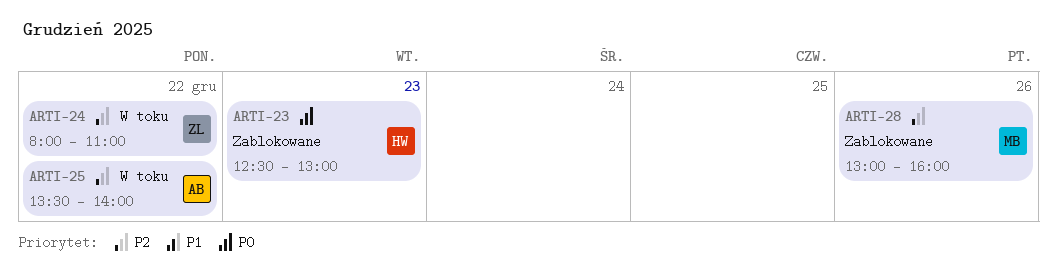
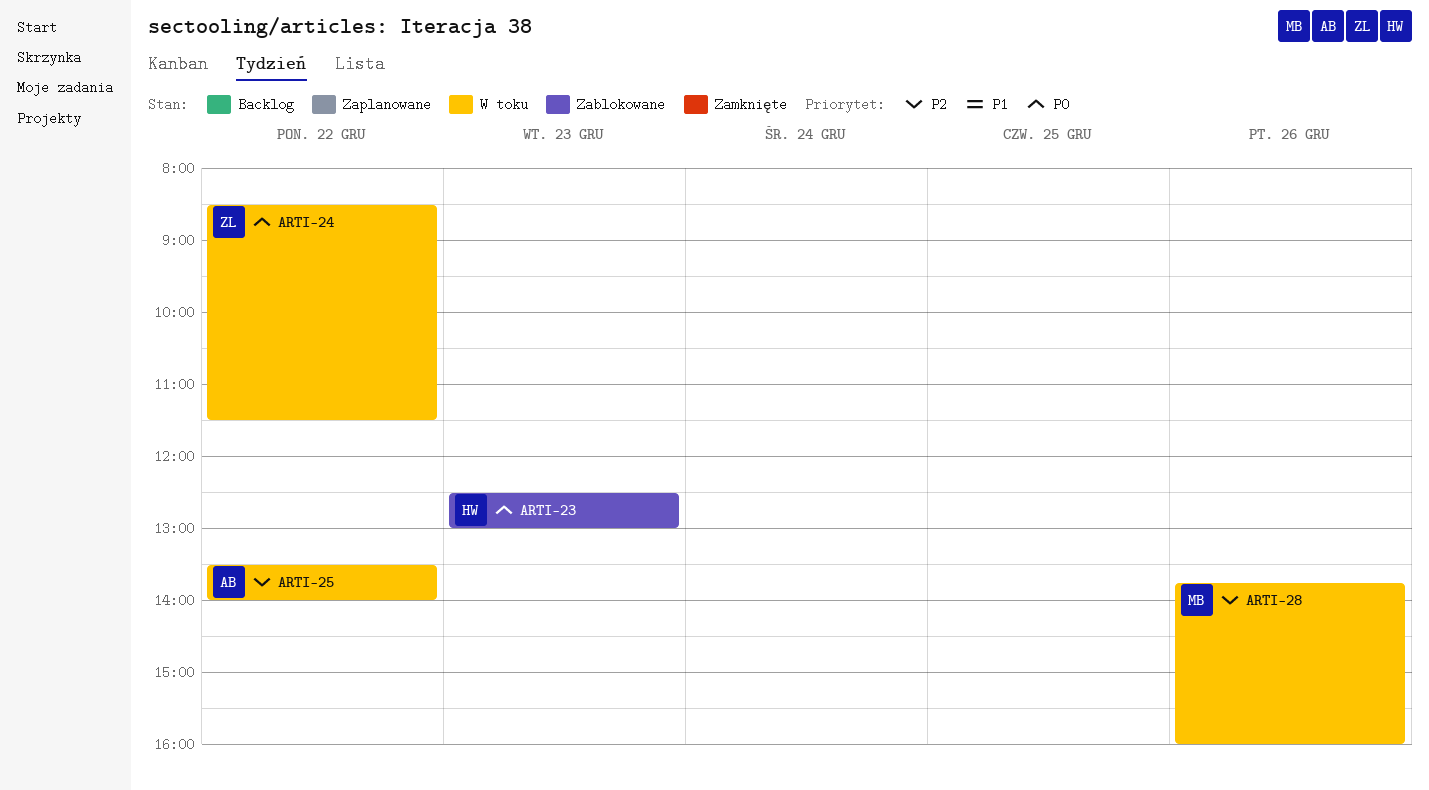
ARTI-24, priority: P2 -> P0
ARTI-24, begins: 08:00 -> 08:30
ARTI-24, ends: 11:00 -> 11:30
ARTI-28, status: Zablokowane -> W toku
ARTI-28, begins: 13:00 -> 13:45

